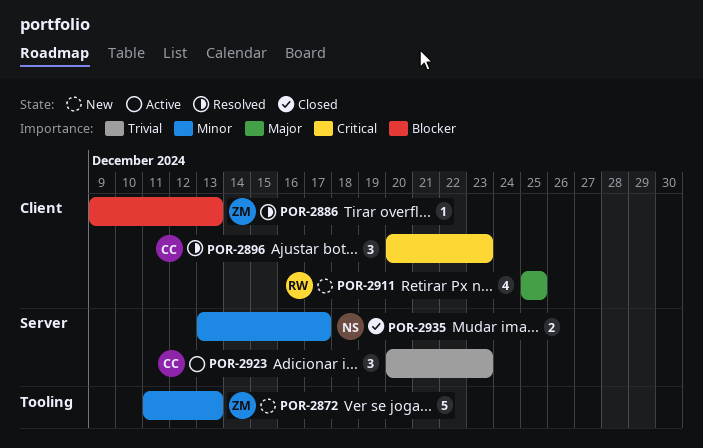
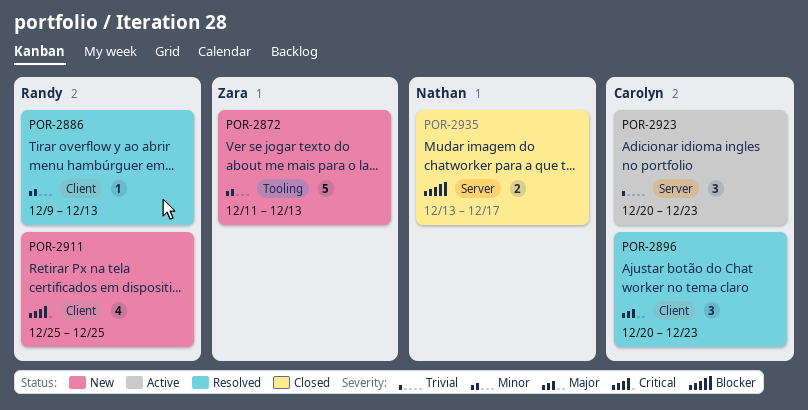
POR-2886, owner: Zara -> Randy
POR-2886, priority: Blocker -> Minor
POR-2896, priority: Critical -> Major
POR-2911, priority: Major -> Critical
POR-2935, priority: Minor -> Blocker

